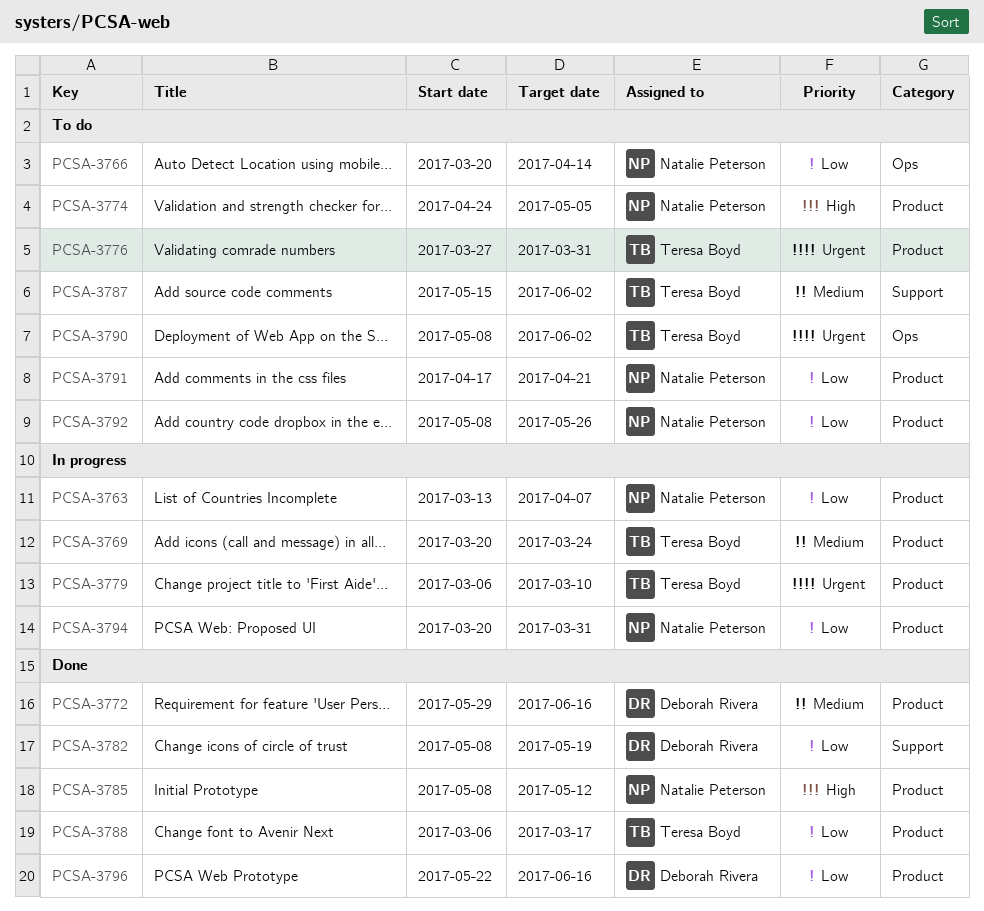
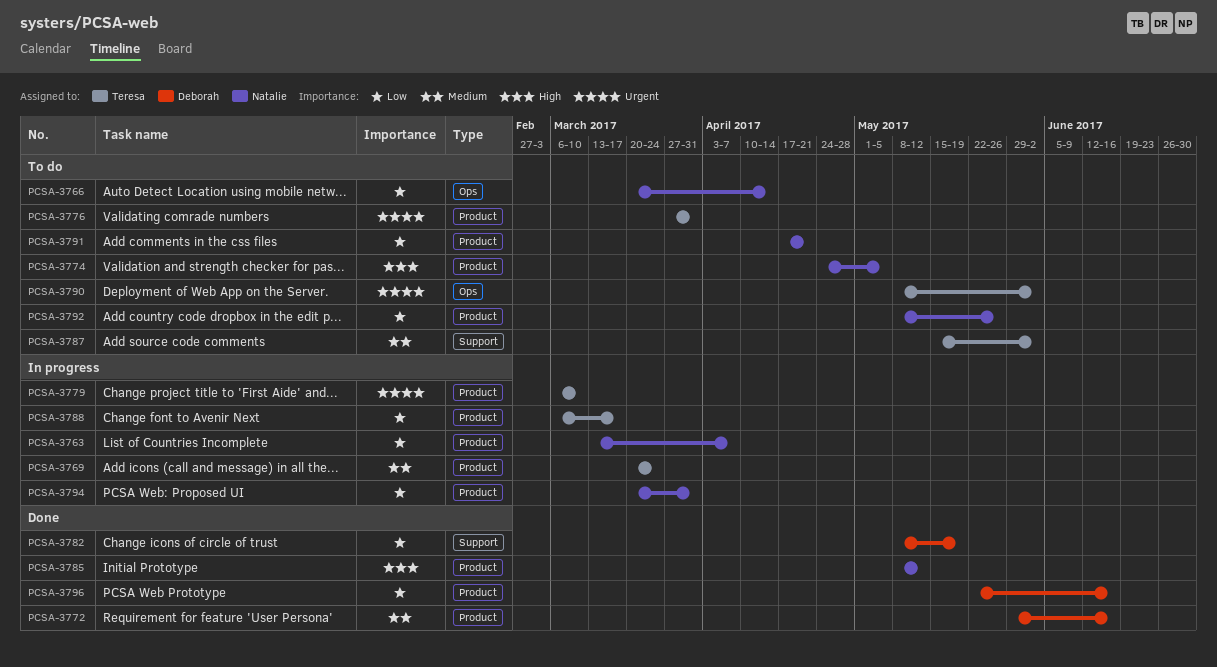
PCSA-3788, status: Done -> In progress

